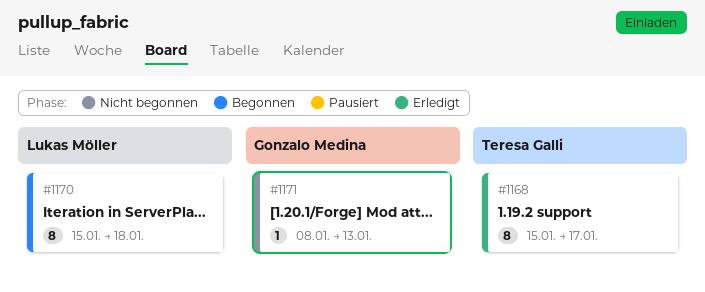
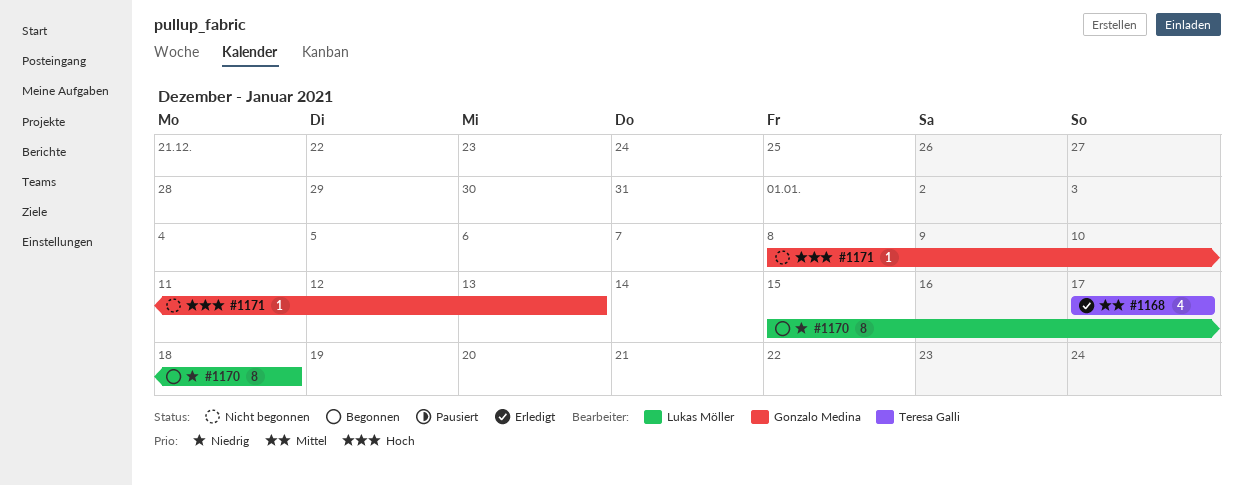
#1168, estimate: 8 -> 4
#1168, start: Jan 15 -> Jan 17

